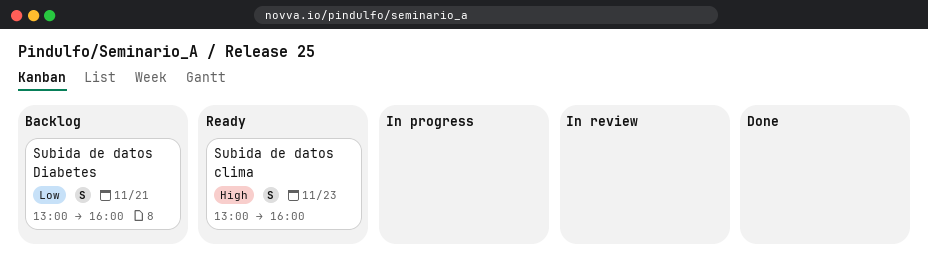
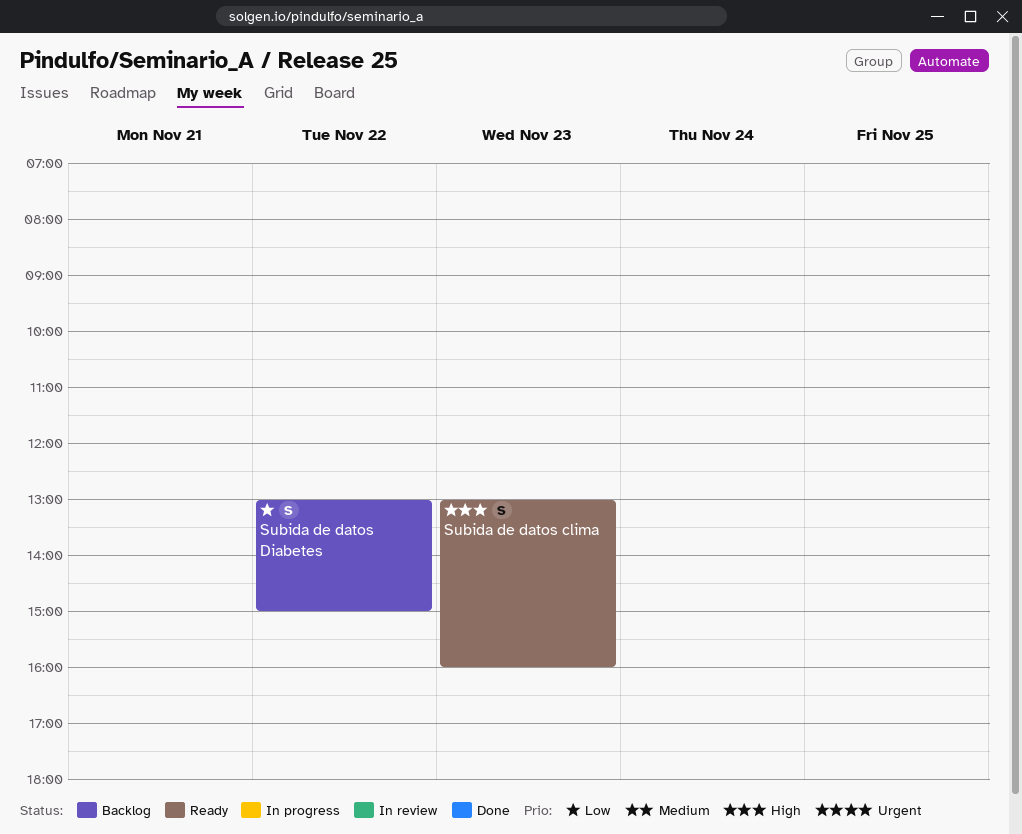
Subida de datos Diabetes, day: Nov 21 -> Nov 22
Subida de datos Diabetes, ends: 16:00 -> 15:00

